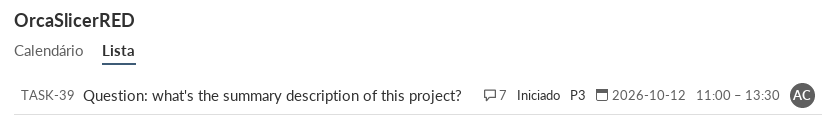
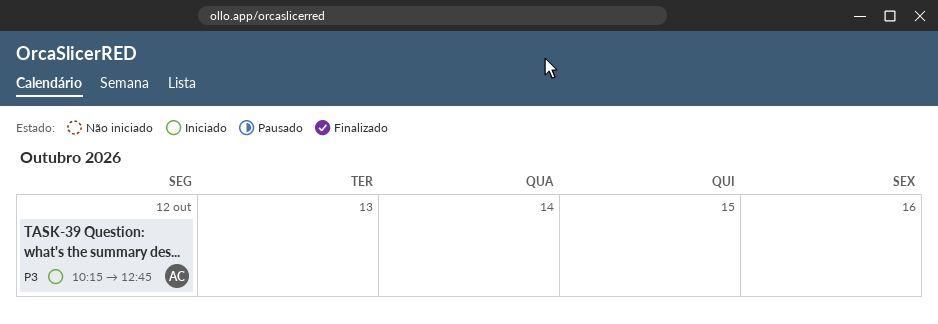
TASK-39, begins: 11:00 -> 10:15
TASK-39, ends: 13:30 -> 12:45

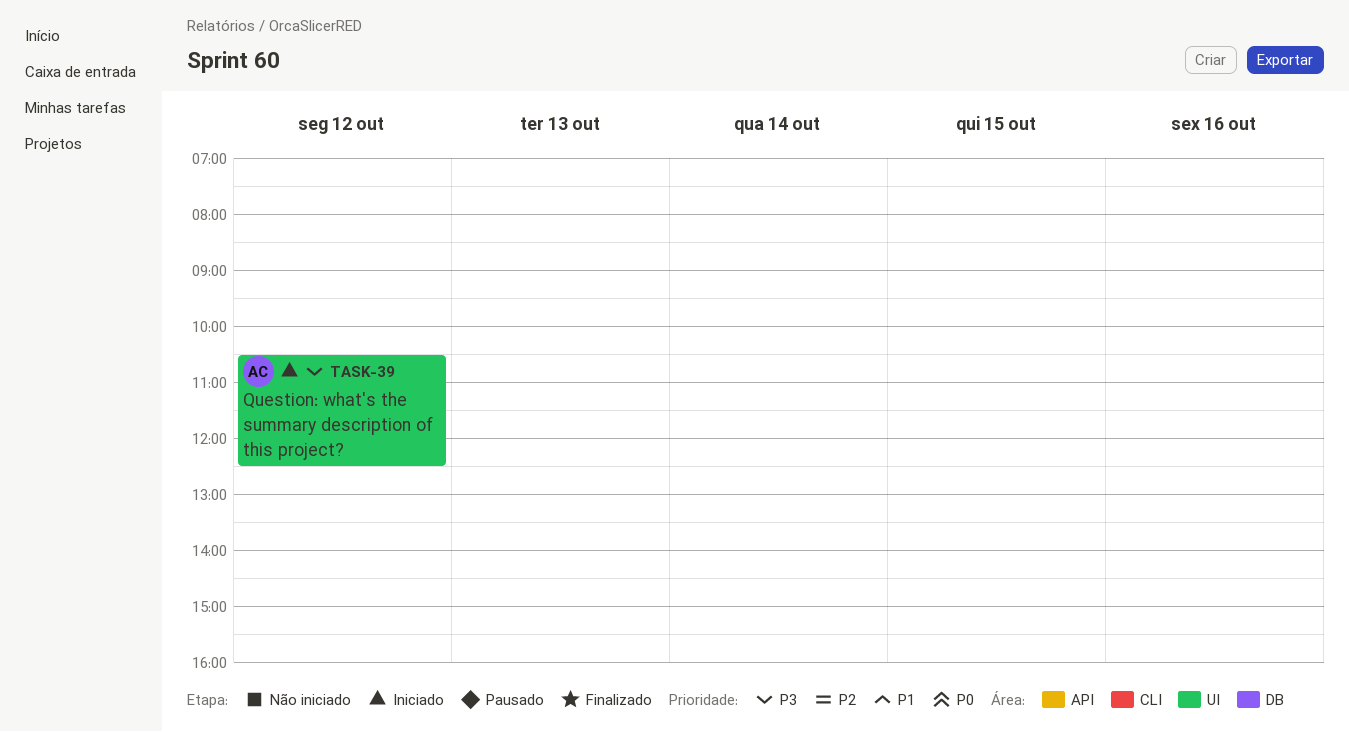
TASK-39, begins: 10:15 -> 10:30
TASK-39, ends: 12:45 -> 12:30

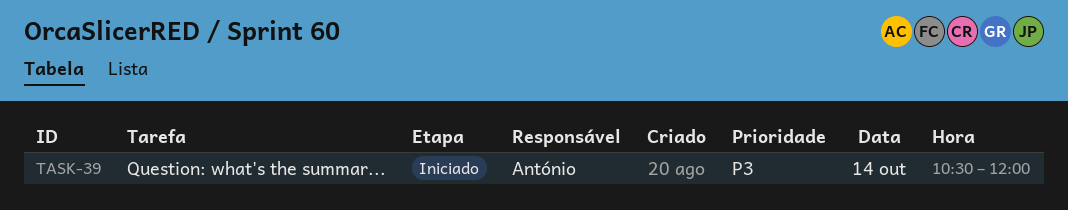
TASK-39, day: Oct 12 -> Oct 14
TASK-39, ends: 12:30 -> 12:00

